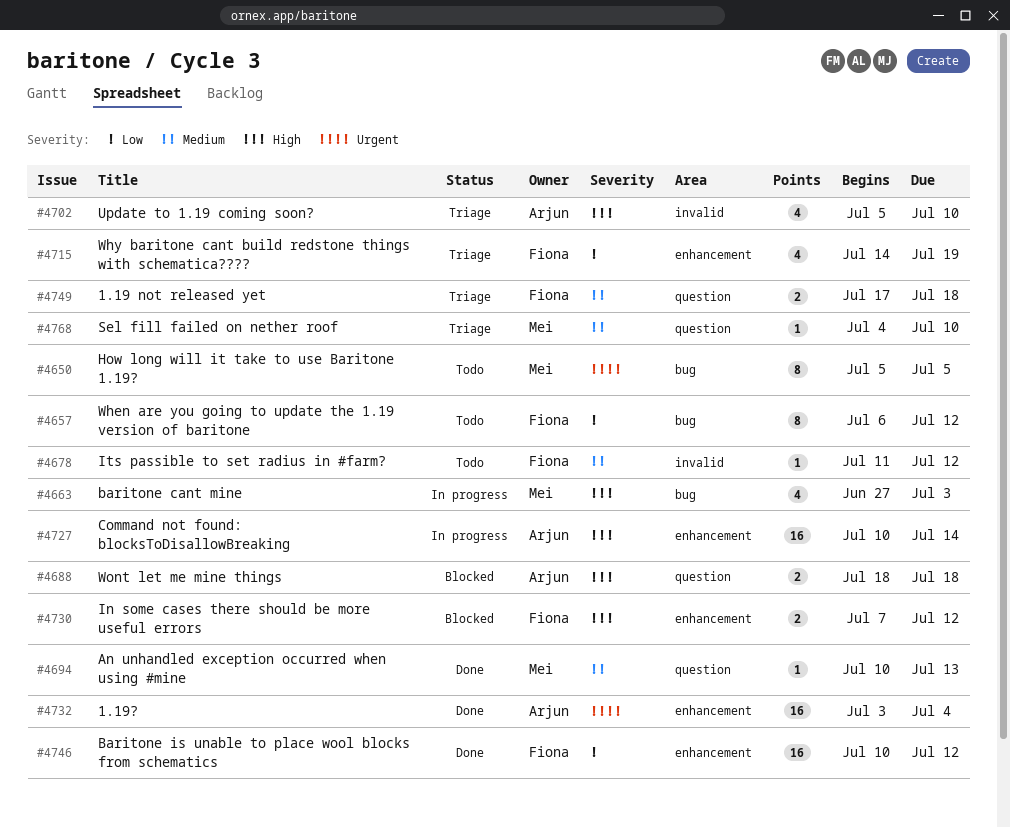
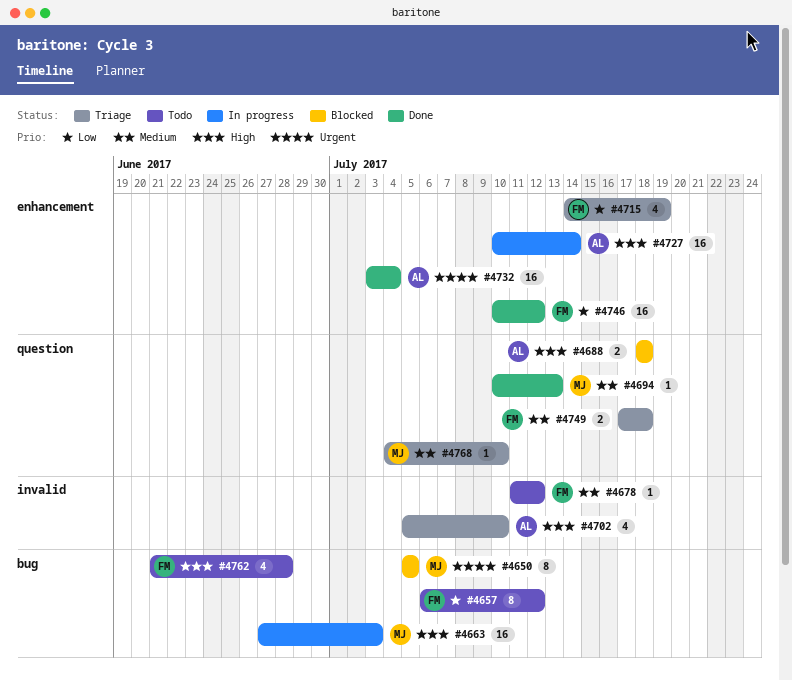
#4650, status: Todo -> Blocked
#4663, estimate: 4 -> 16
#4730: present -> none
#4762: none -> present

